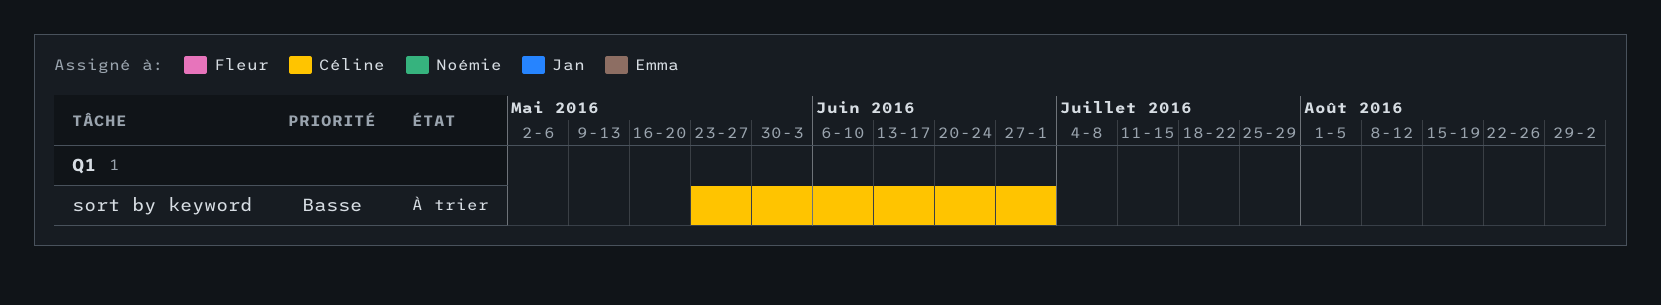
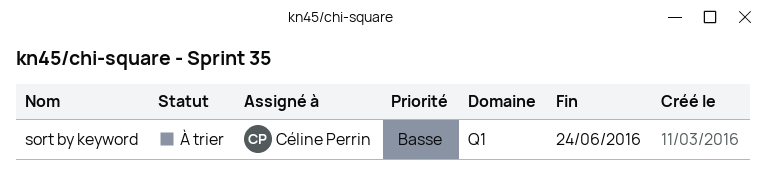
sort by keyword, due: Jul 1 -> Jun 24

